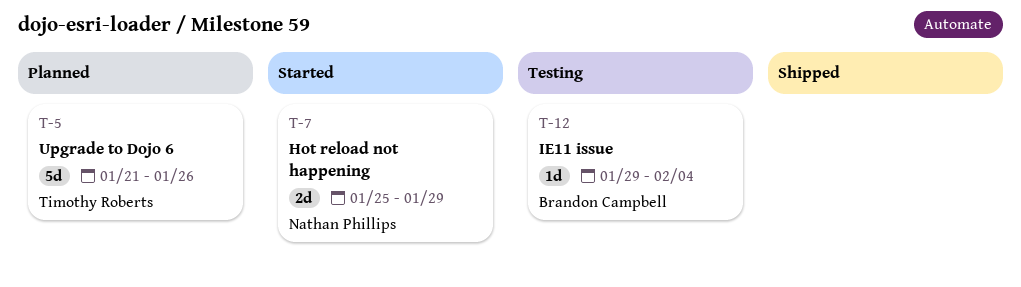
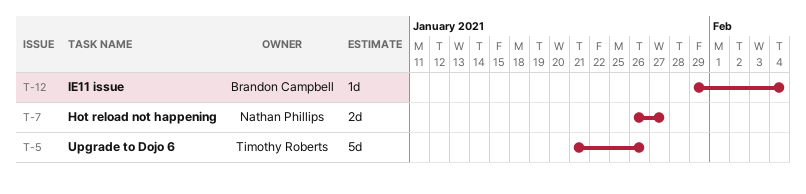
T-7, start: Jan 25 -> Jan 26
T-7, due: Jan 29 -> Jan 27

